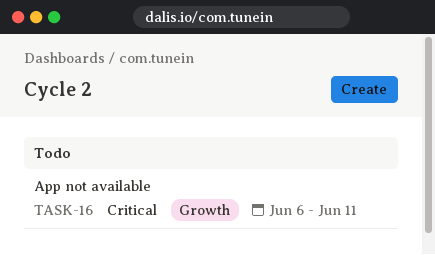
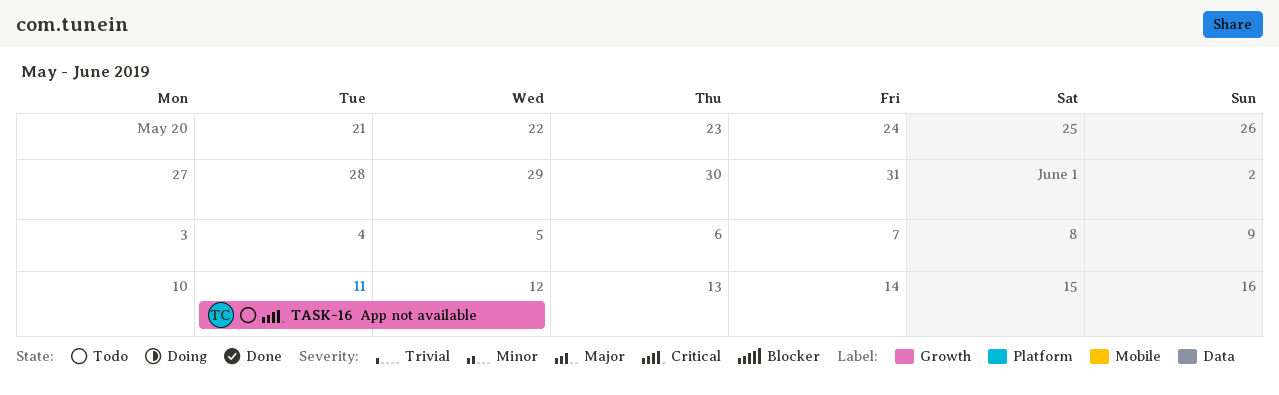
TASK-16, start: Jun 6 -> Jun 11
TASK-16, due: Jun 11 -> Jun 12

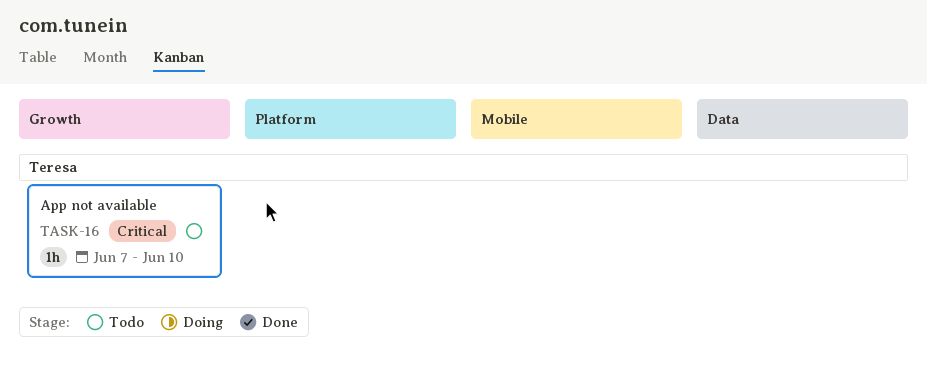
TASK-16, start: Jun 11 -> Jun 7
TASK-16, due: Jun 12 -> Jun 10

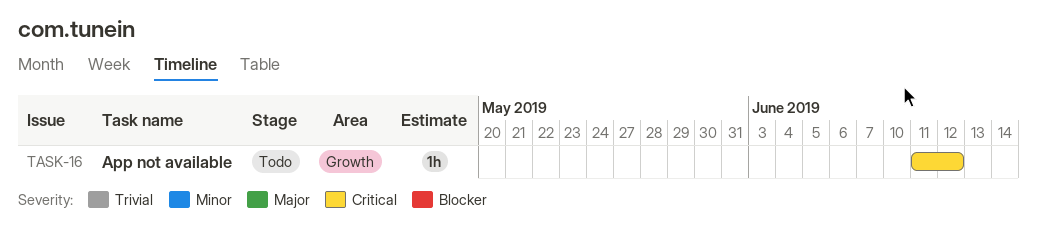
TASK-16, start: Jun 7 -> Jun 11
TASK-16, due: Jun 10 -> Jun 12

